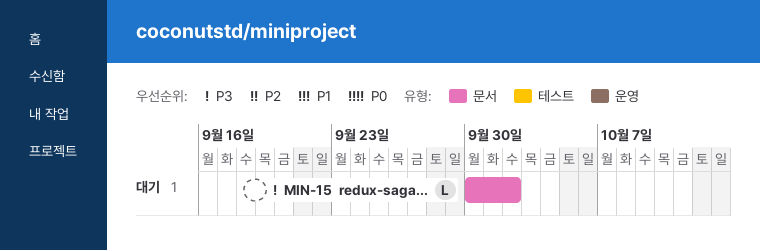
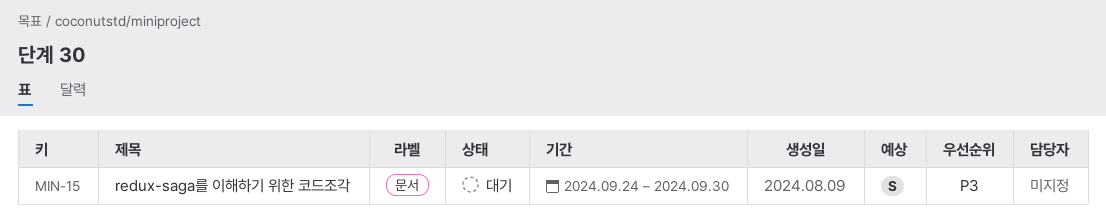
MIN-15, estimate: L -> S
MIN-15, start: Sep 30 -> Sep 24
MIN-15, due: Oct 2 -> Sep 30

